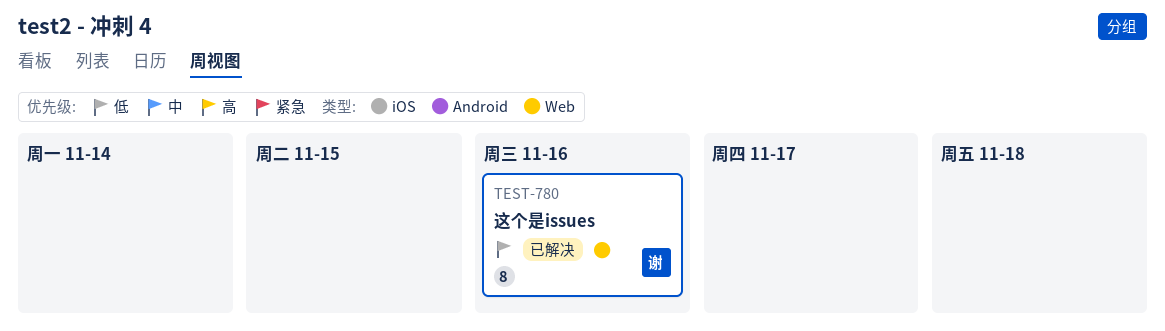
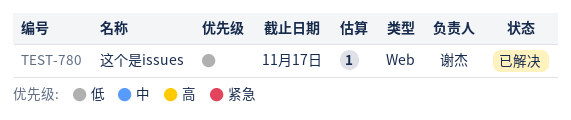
TEST-780, estimate: 8 -> 1
TEST-780, due: Nov 16 -> Nov 17

